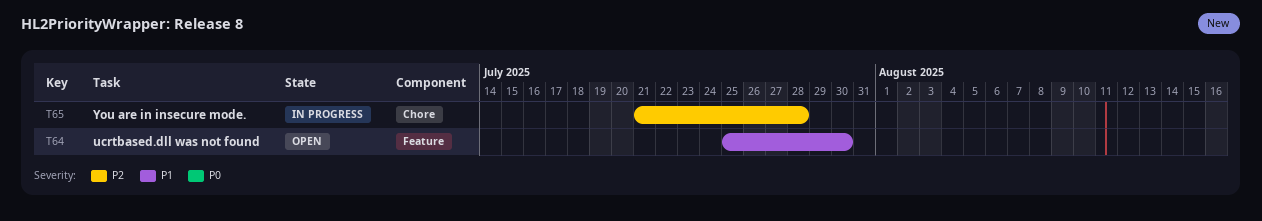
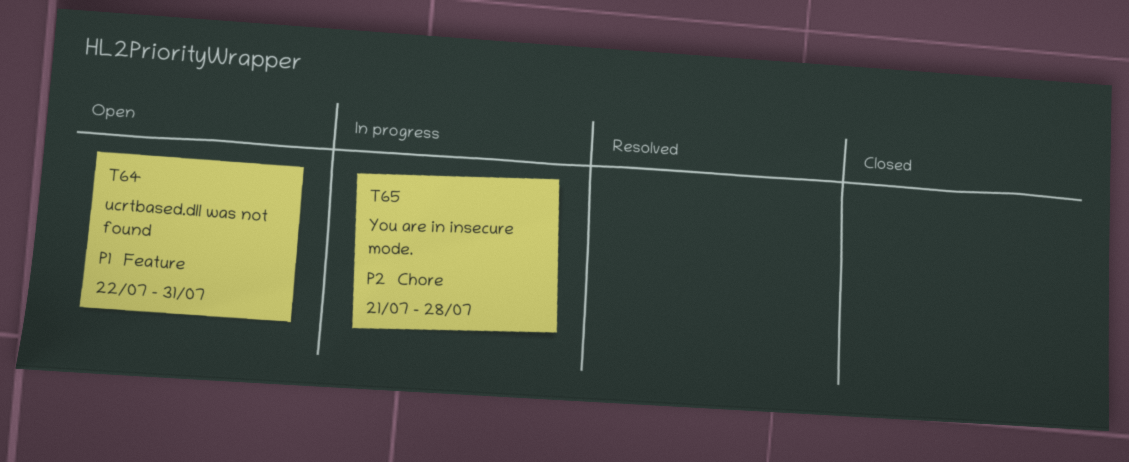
T64, start: Jul 25 -> Jul 22
T64, due: Jul 30 -> Jul 31

